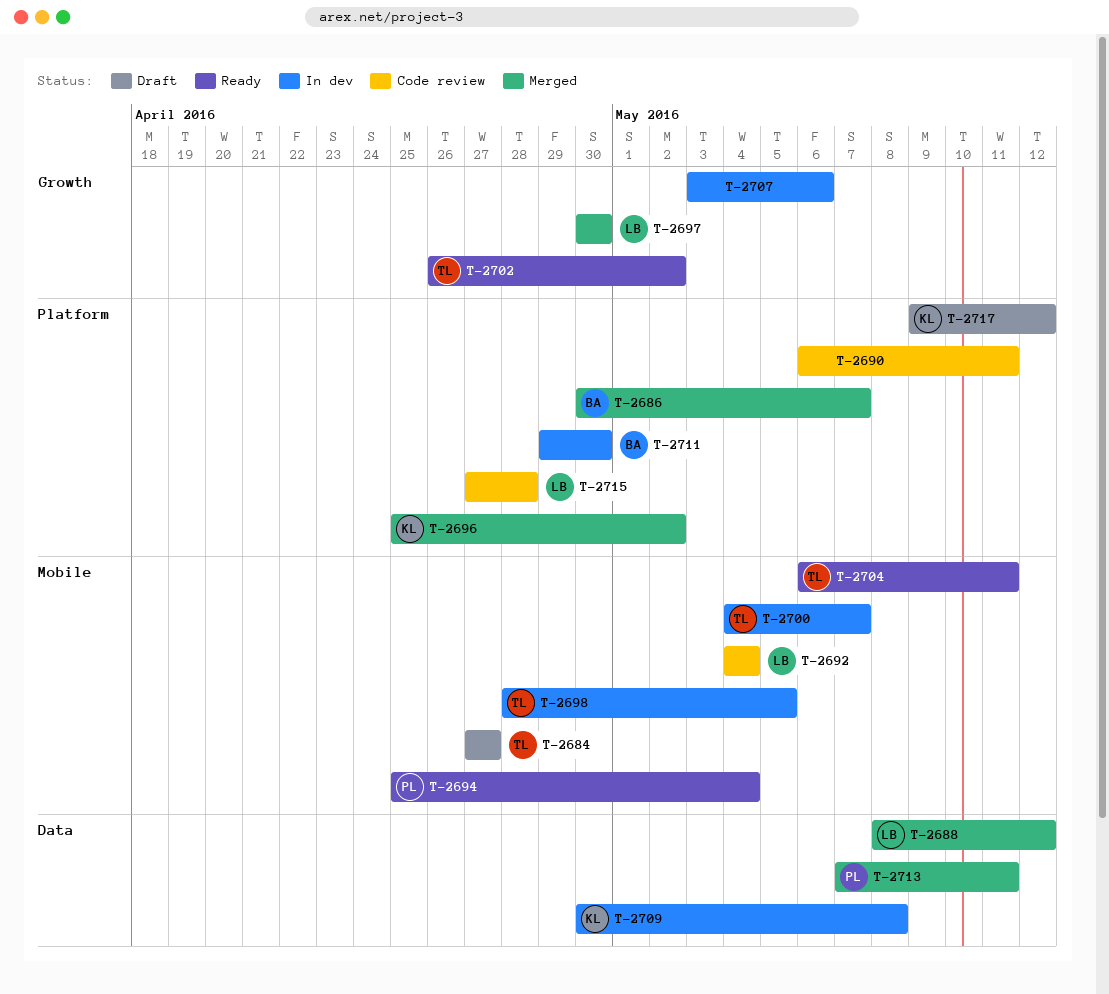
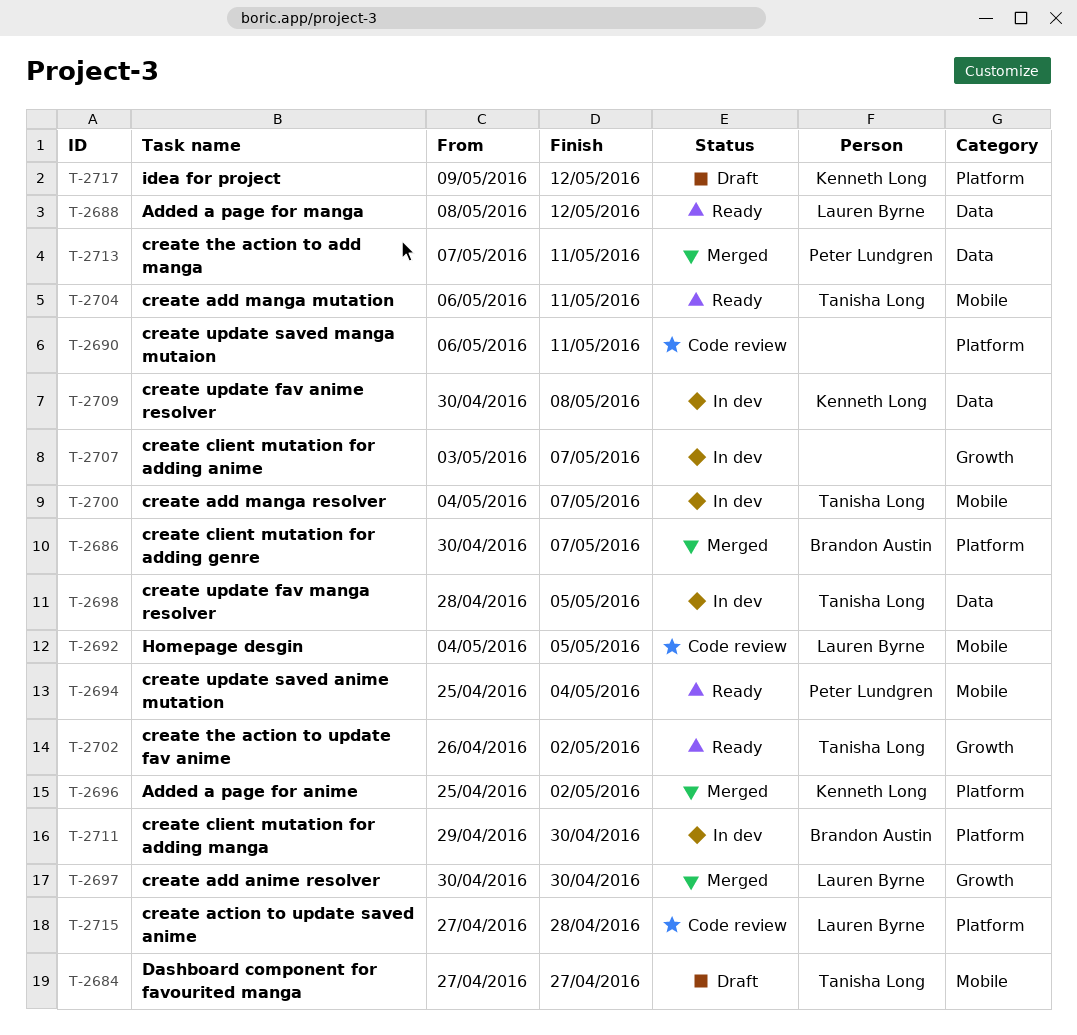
T-2688, status: Merged -> Ready
T-2692, due: May 4 -> May 5
T-2698, label: Mobile -> Data
T-2707, due: May 6 -> May 7

